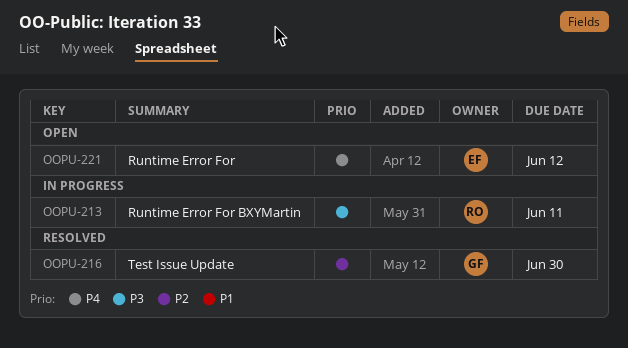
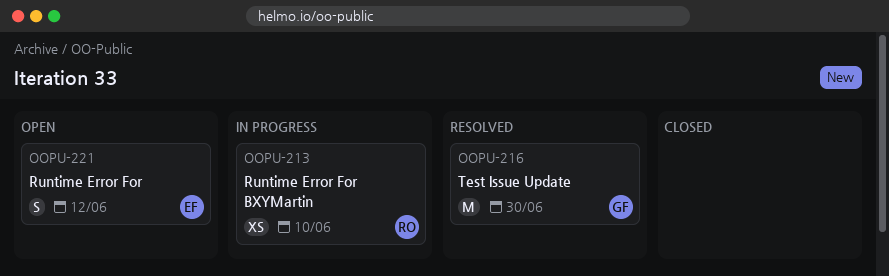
OOPU-213, due: Jun 11 -> Jun 10

